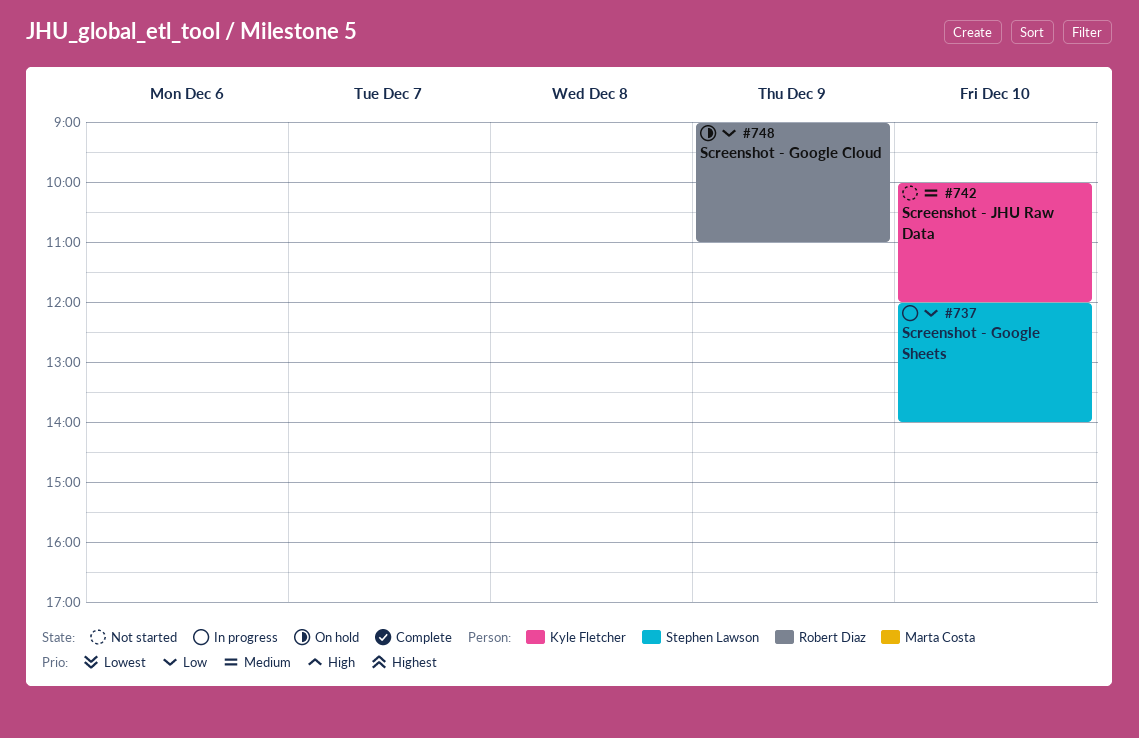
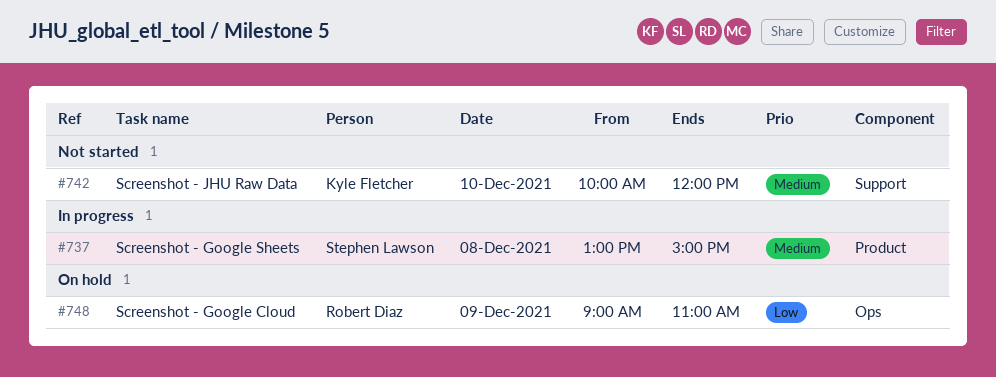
#737, priority: Low -> Medium
#737, day: Dec 10 -> Dec 8
#737, begins: 12:00 -> 13:00
#737, ends: 14:00 -> 15:00

